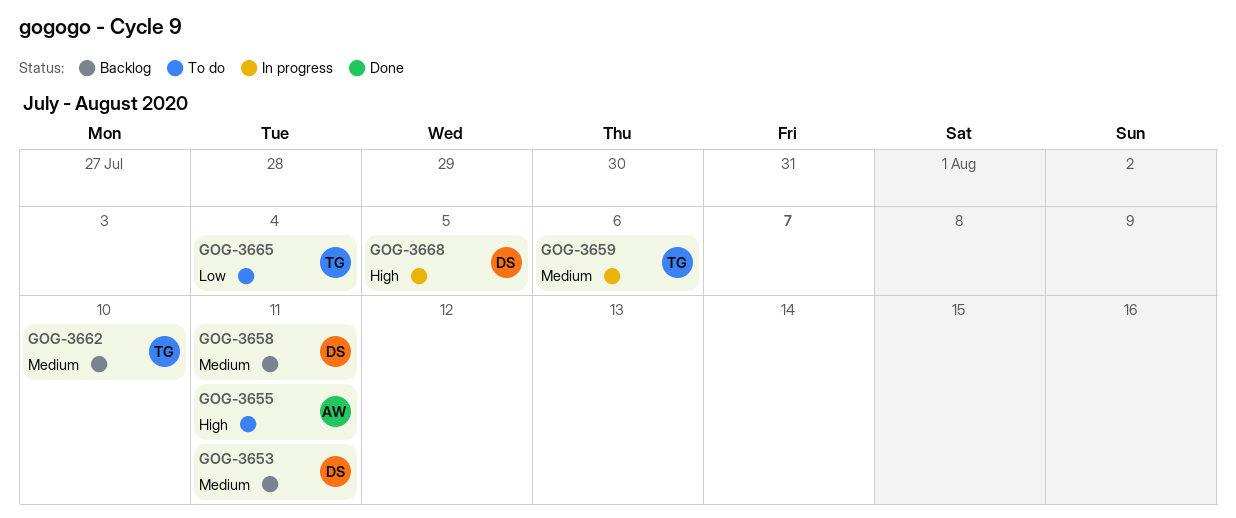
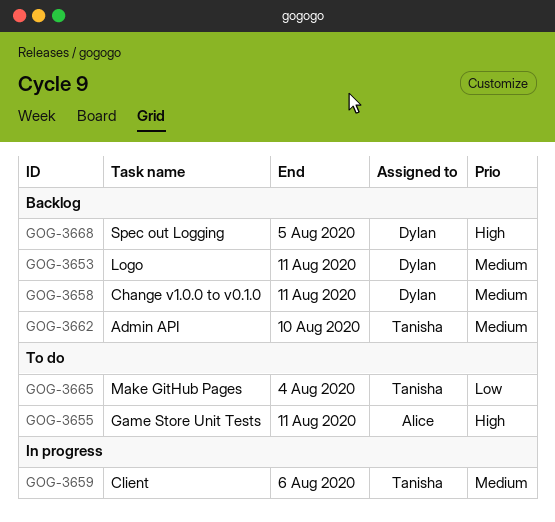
GOG-3668, status: In progress -> Backlog

